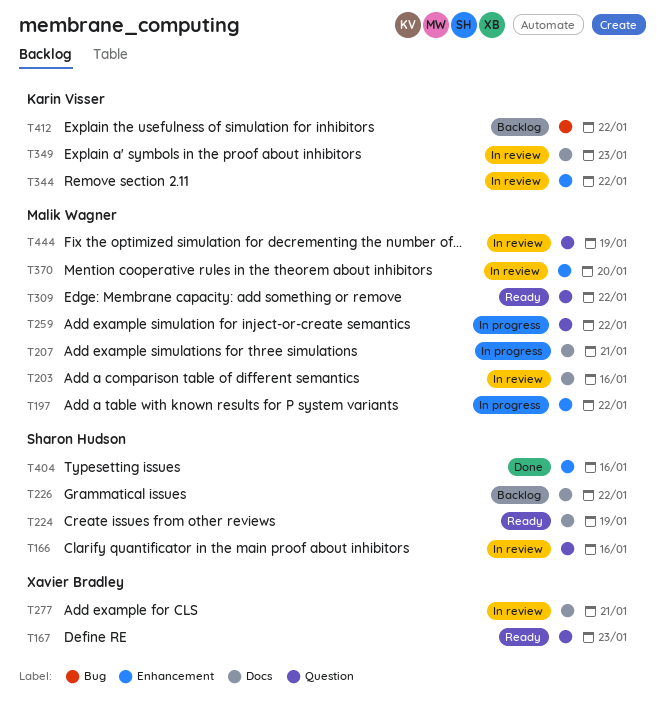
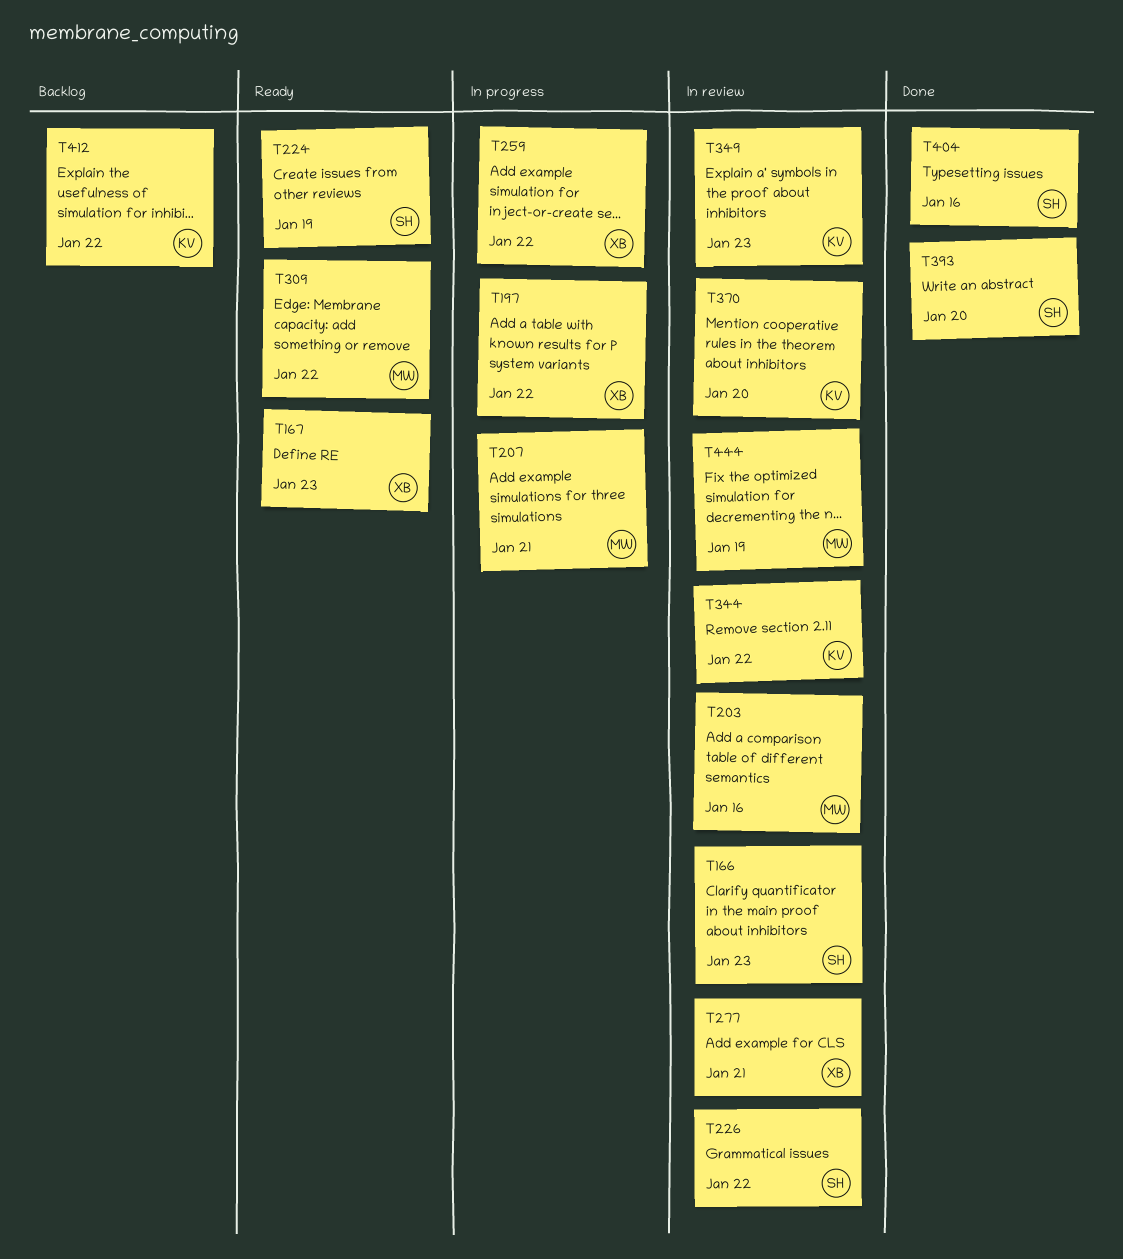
T166, due: Jan 16 -> Jan 23
T197, owner: Malik Wagner -> Xavier Bradley
T226, status: Backlog -> In review
T259, owner: Malik Wagner -> Xavier Bradley
T370, owner: Malik Wagner -> Karin Visser
T393: none -> present

